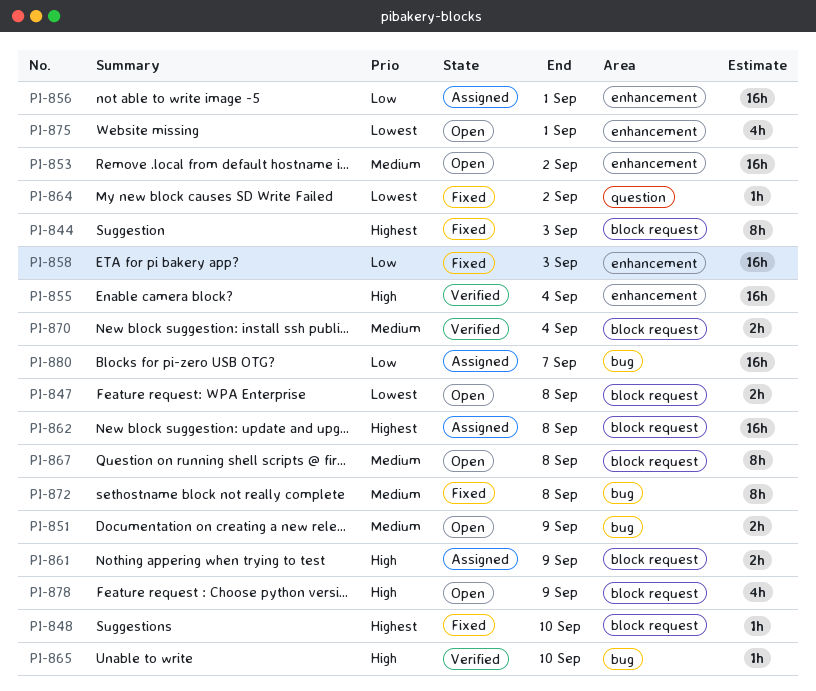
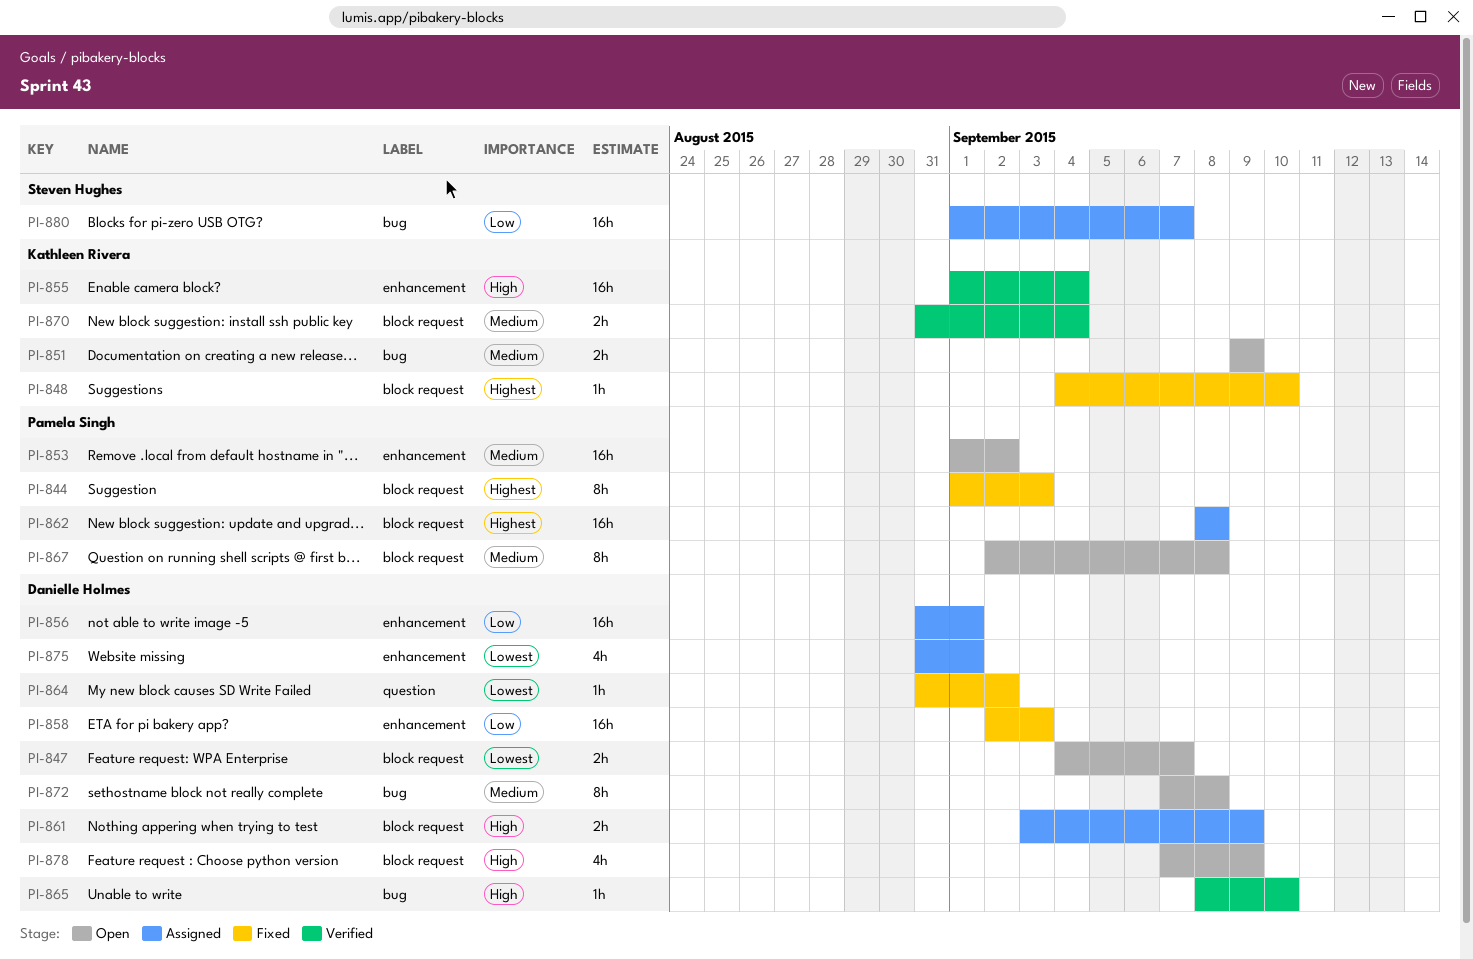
PI-847, due: Sep 8 -> Sep 7
PI-872, status: Fixed -> Open
PI-875, status: Open -> Assigned

